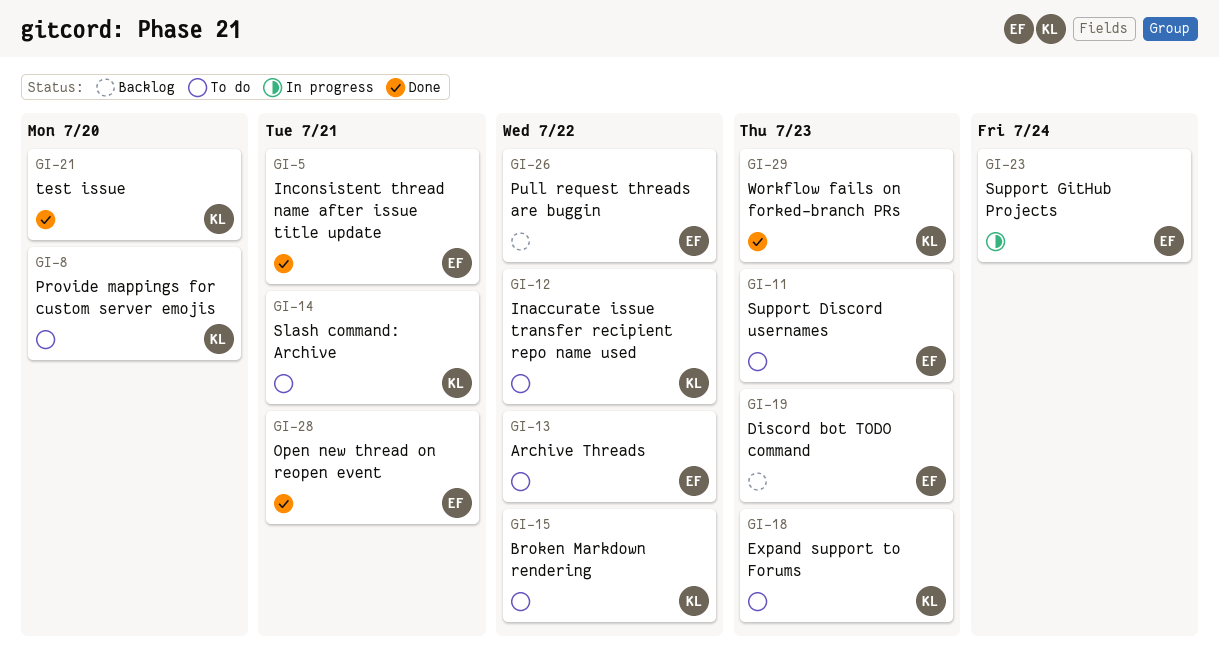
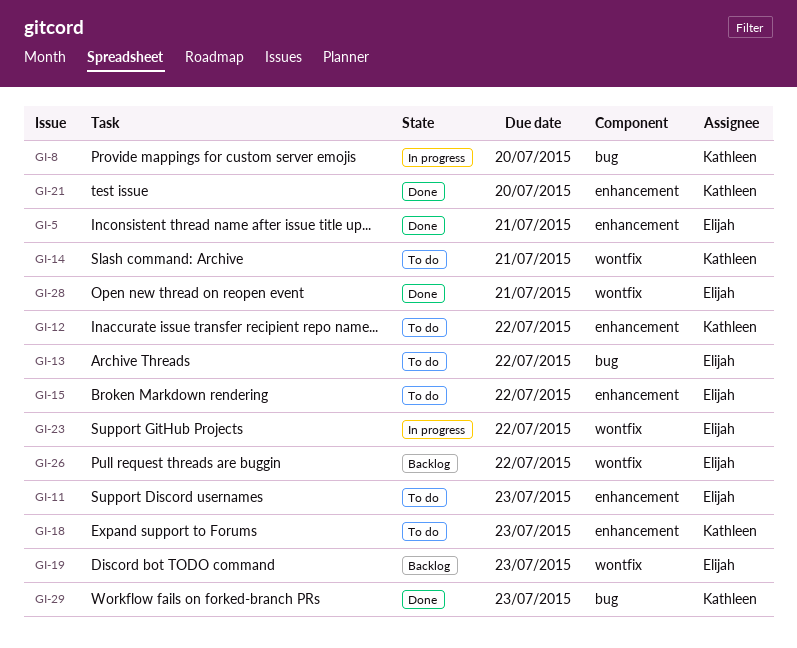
GI-8, status: To do -> In progress
GI-15, owner: Kathleen -> Elijah
GI-23, due: Jul 24 -> Jul 22

